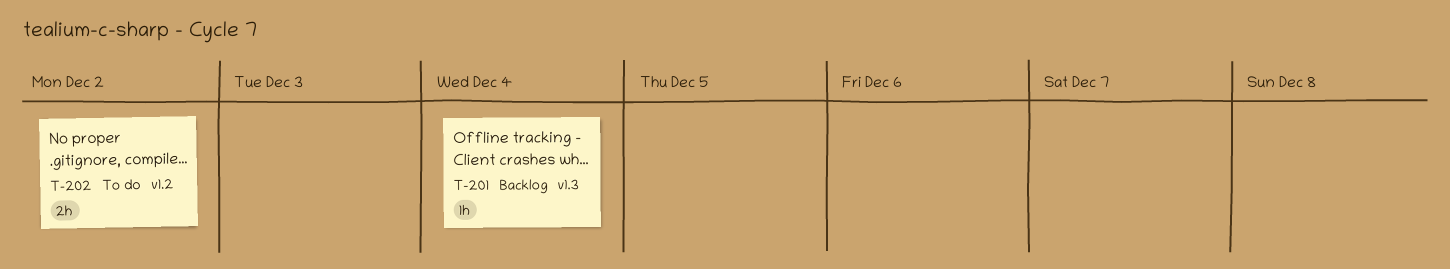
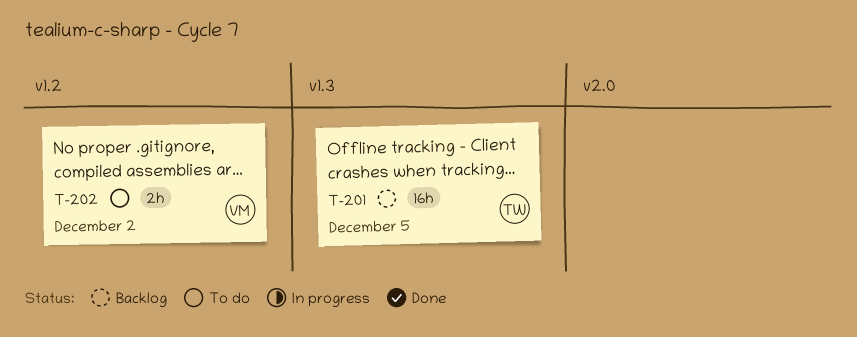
T-201, estimate: 1h -> 16h
T-201, due: Dec 4 -> Dec 5

